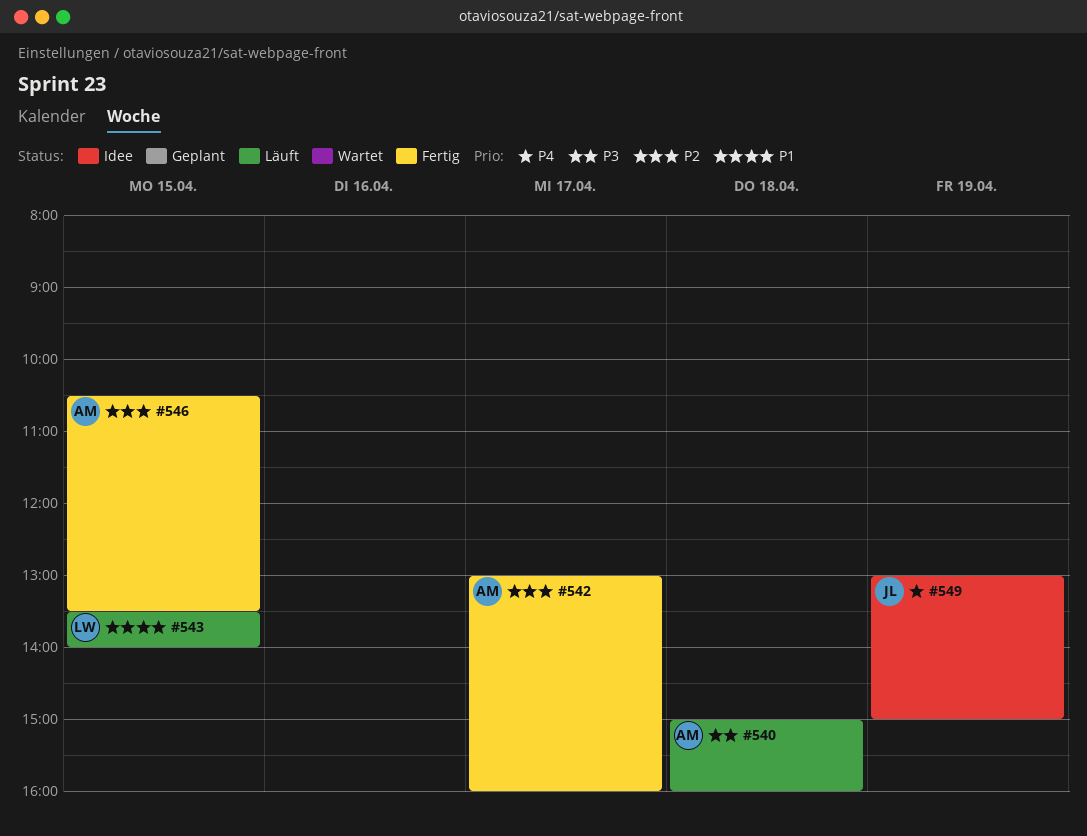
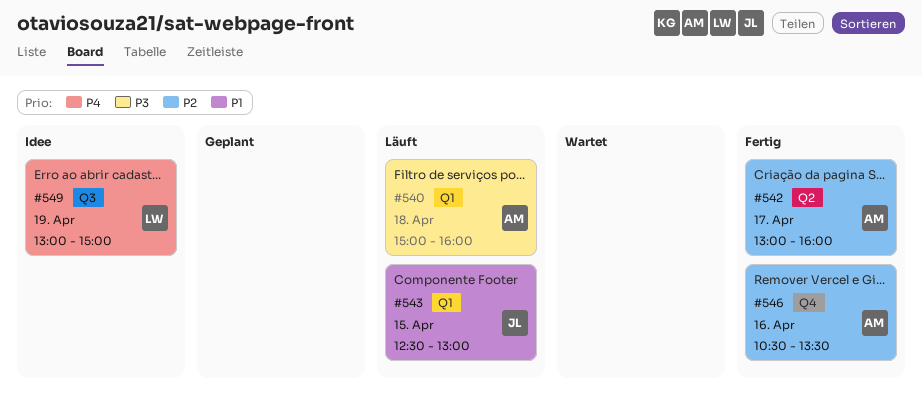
#543, owner: LW -> JL
#543, begins: 13:30 -> 12:30
#543, ends: 14:00 -> 13:00
#546, day: Apr 15 -> Apr 16
#549, owner: JL -> LW

